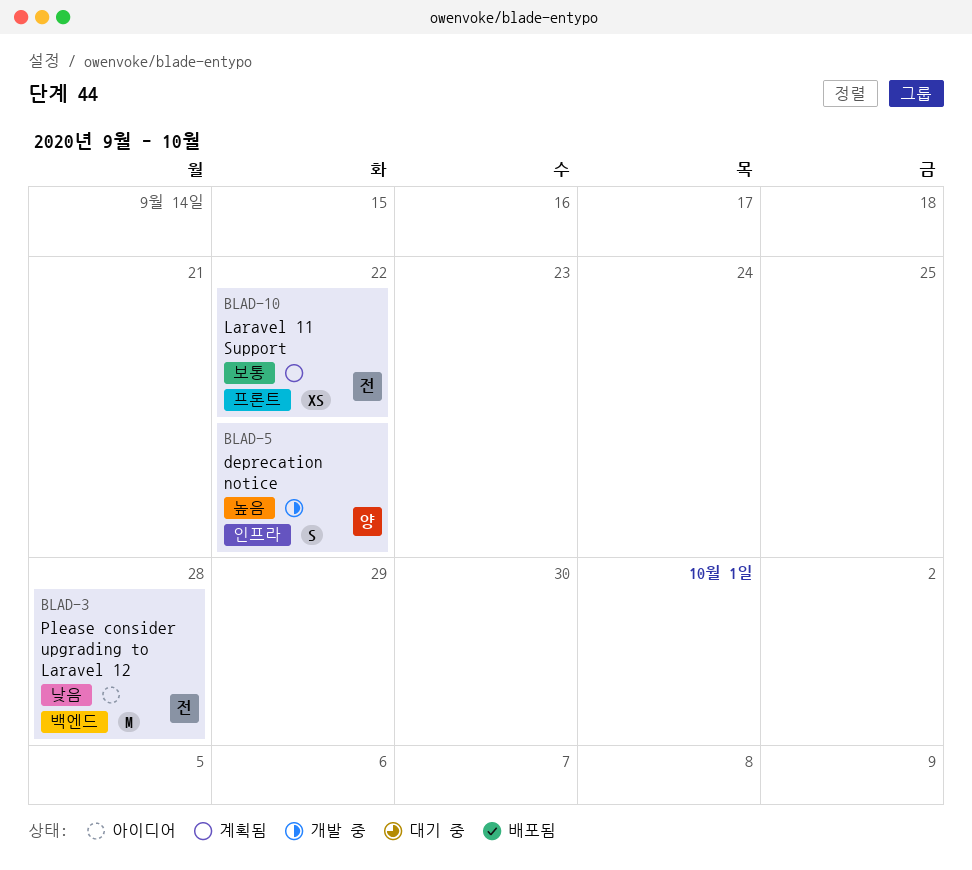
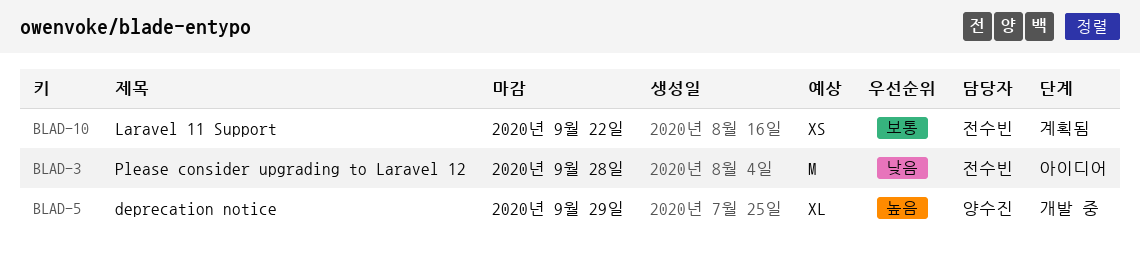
BLAD-5, estimate: S -> XL
BLAD-5, due: Sep 22 -> Sep 29

